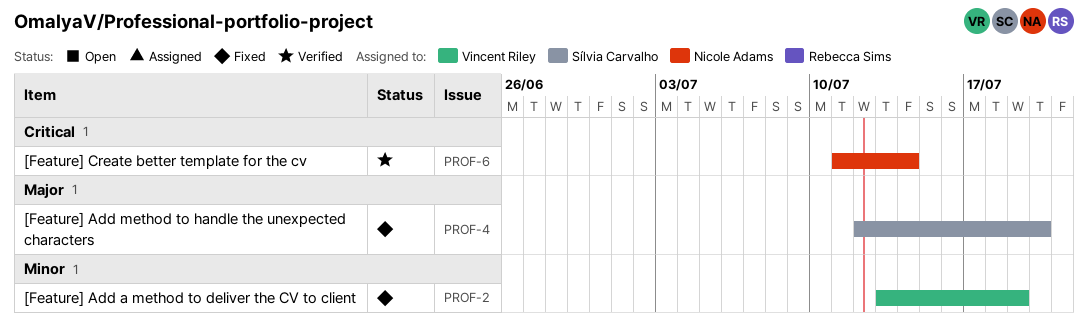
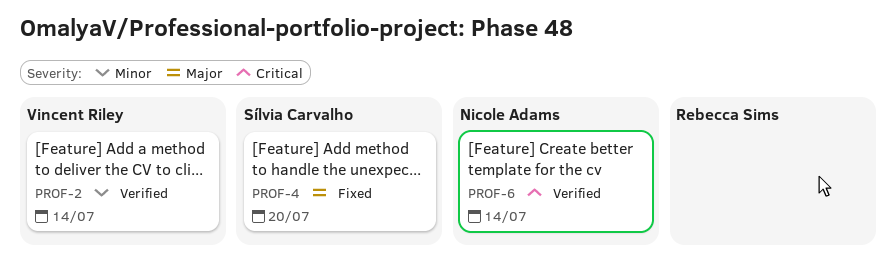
PROF-2, status: Fixed -> Verified
PROF-2, due: Jul 19 -> Jul 14

